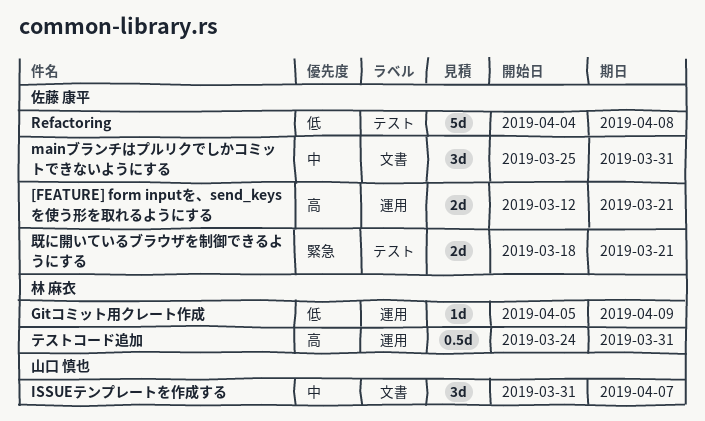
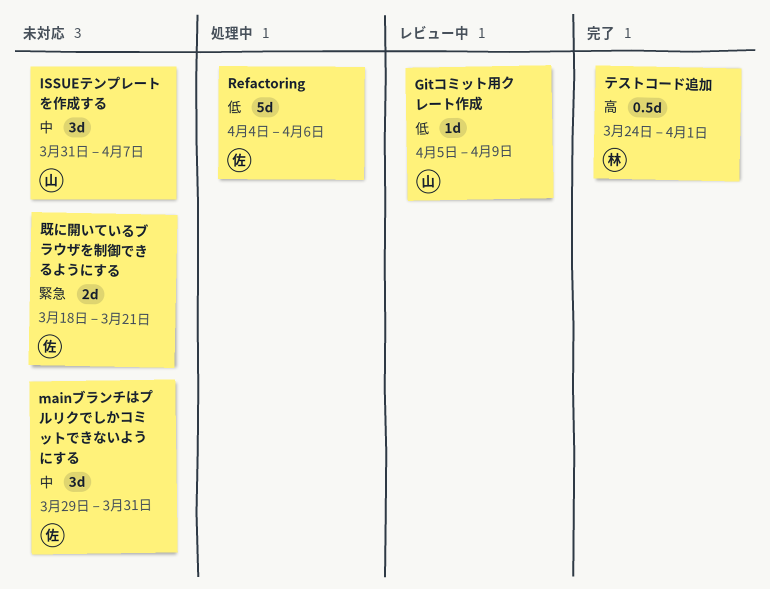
[FEATURE] form inputを、send_keysを使う形を取れるようにする: present -> none
Gitコミット用クレート作成, owner: 林 麻衣 -> 山口 慎也
mainブランチはプルリクでしかコミットできないようにする, start: Mar 25 -> Mar 29
Refactoring, due: Apr 8 -> Apr 6
テストコード追加, due: Mar 31 -> Apr 1

